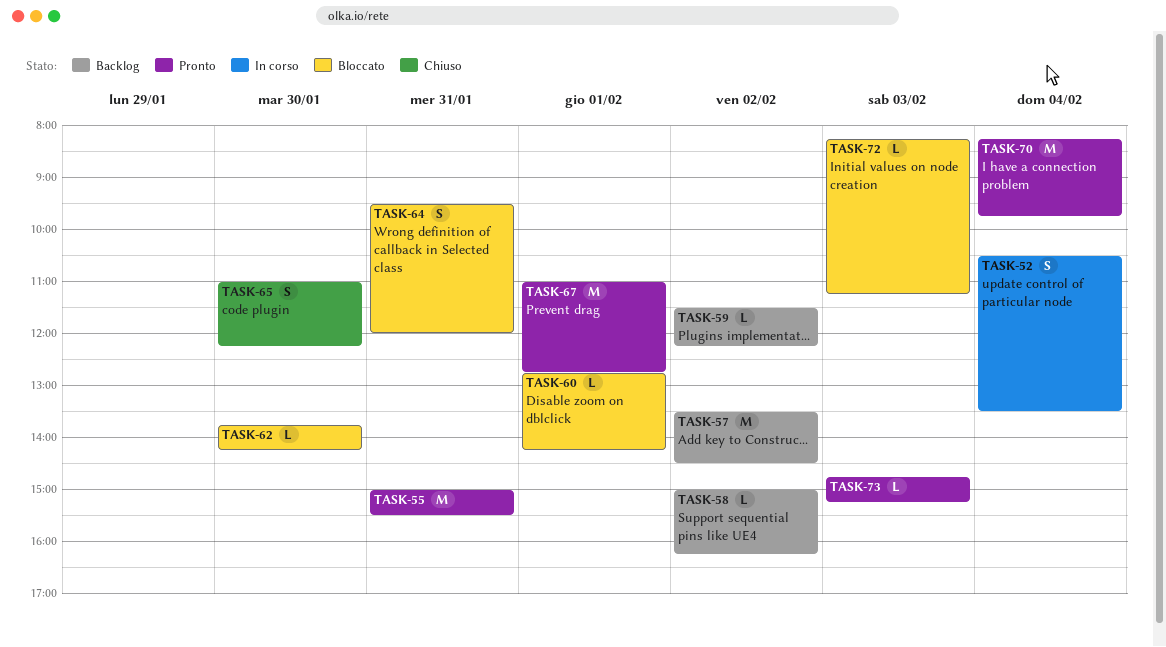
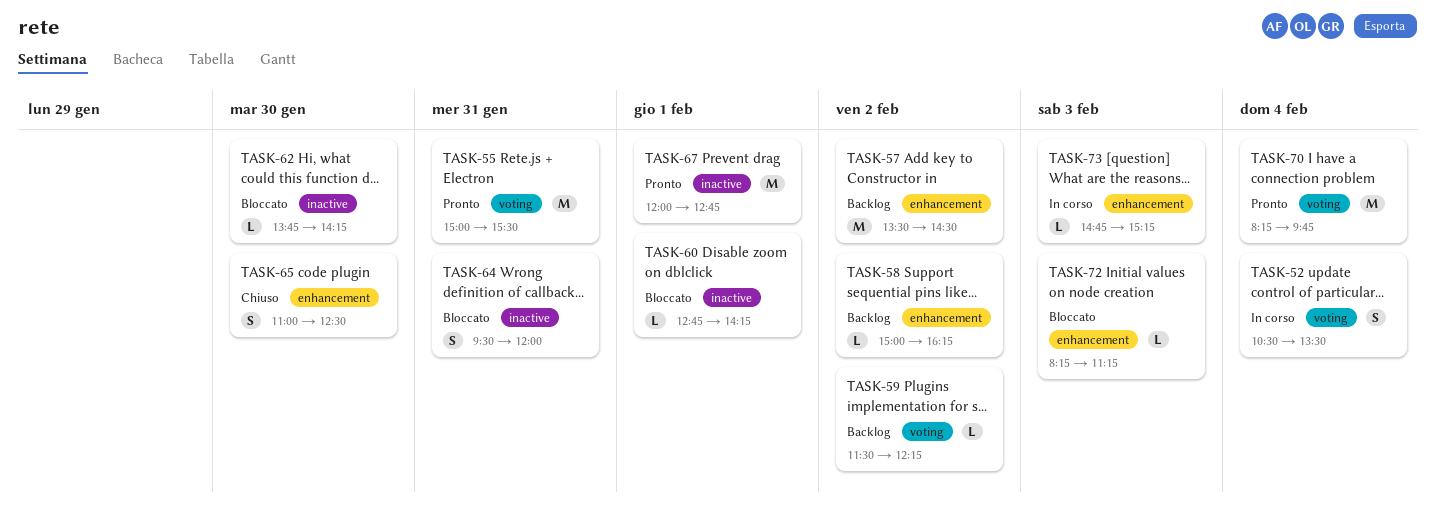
TASK-65, ends: 12:15 -> 12:30
TASK-67, begins: 11:00 -> 12:00
TASK-73, status: Pronto -> In corso

